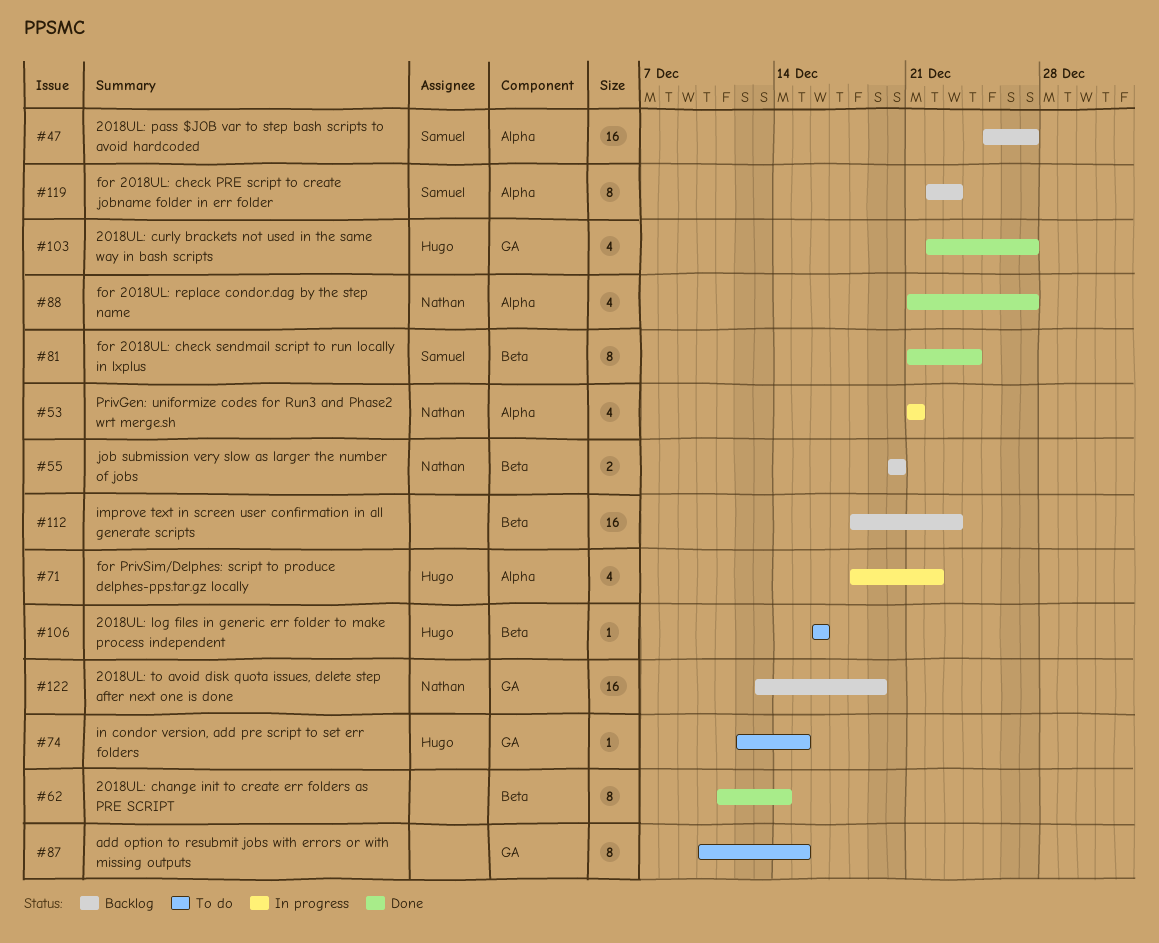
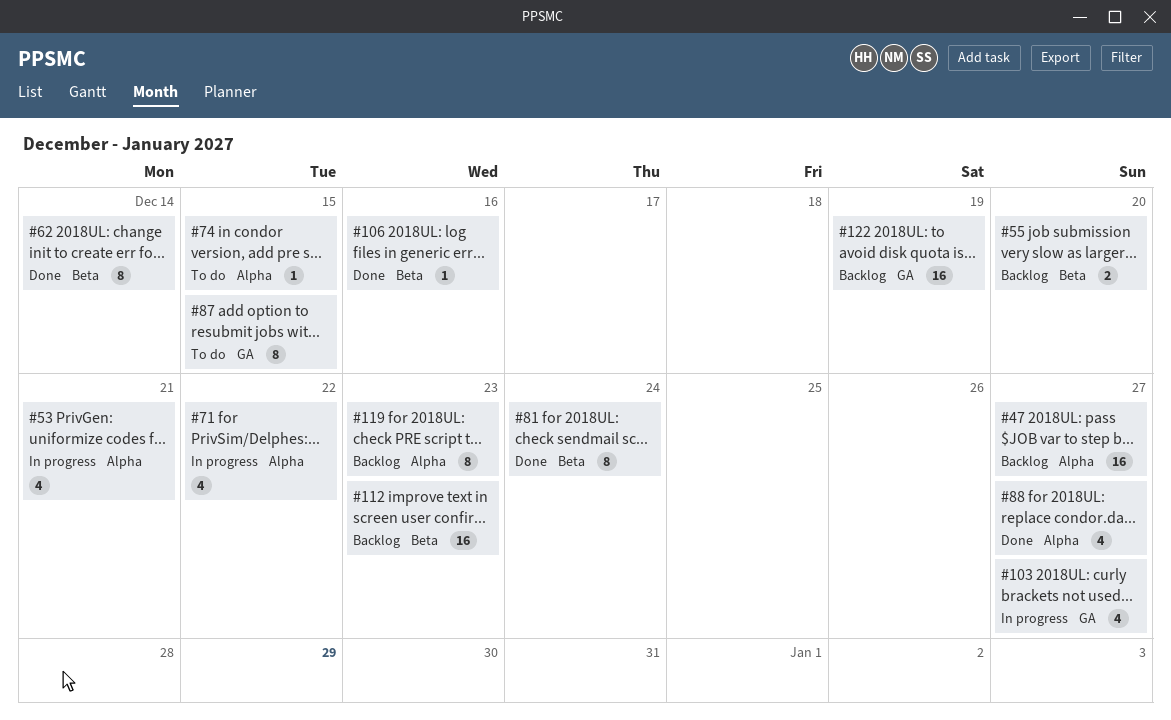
#74, label: GA -> Alpha
#103, status: Done -> In progress
#106, status: To do -> Done

